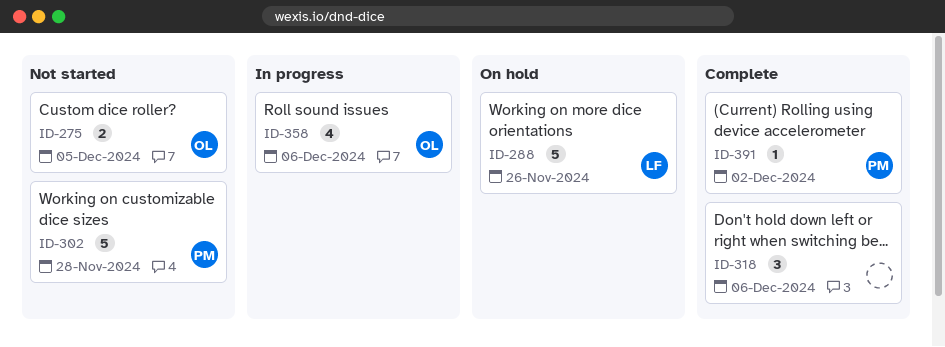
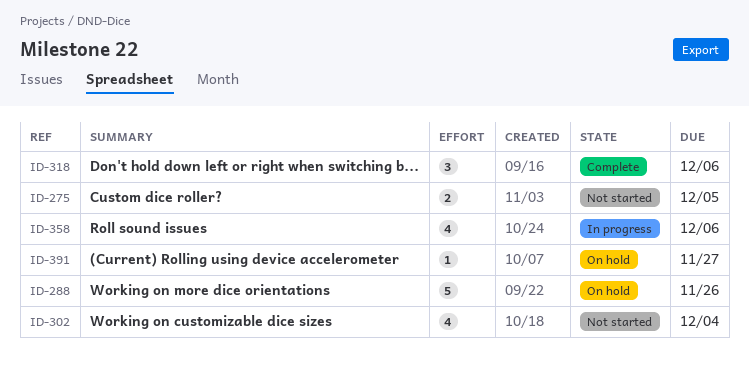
ID-302, estimate: 5 -> 4
ID-302, due: Nov 28 -> Dec 4
ID-391, status: Complete -> On hold
ID-391, due: Dec 2 -> Nov 27

